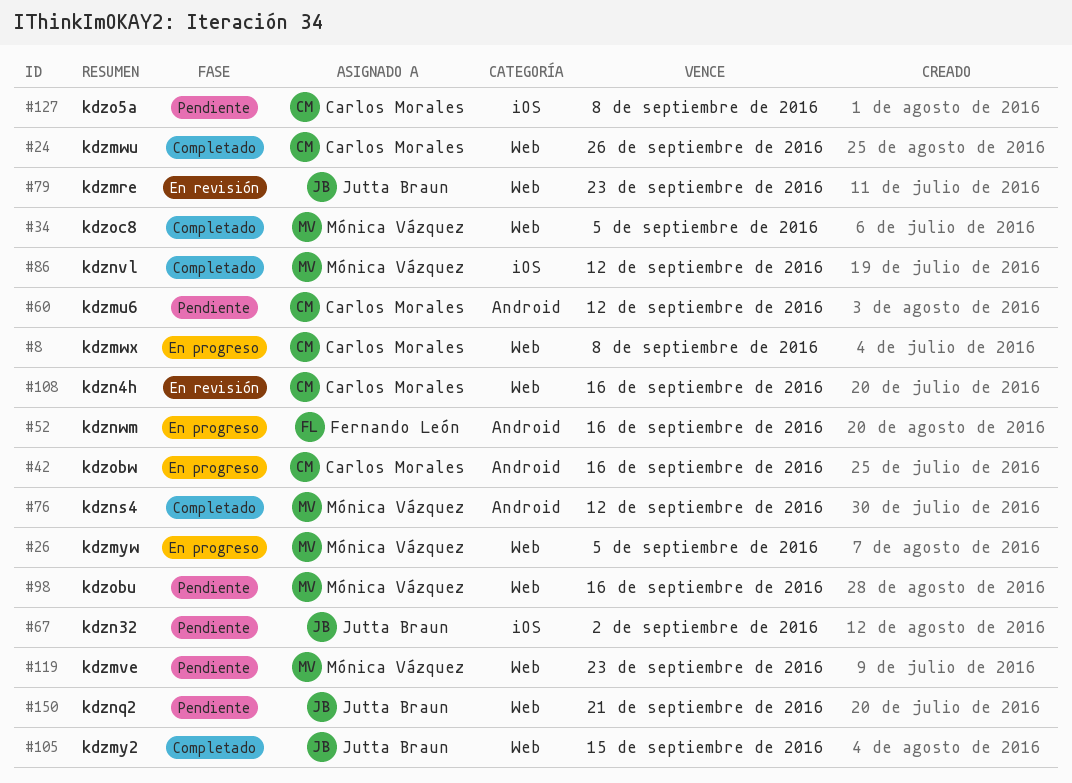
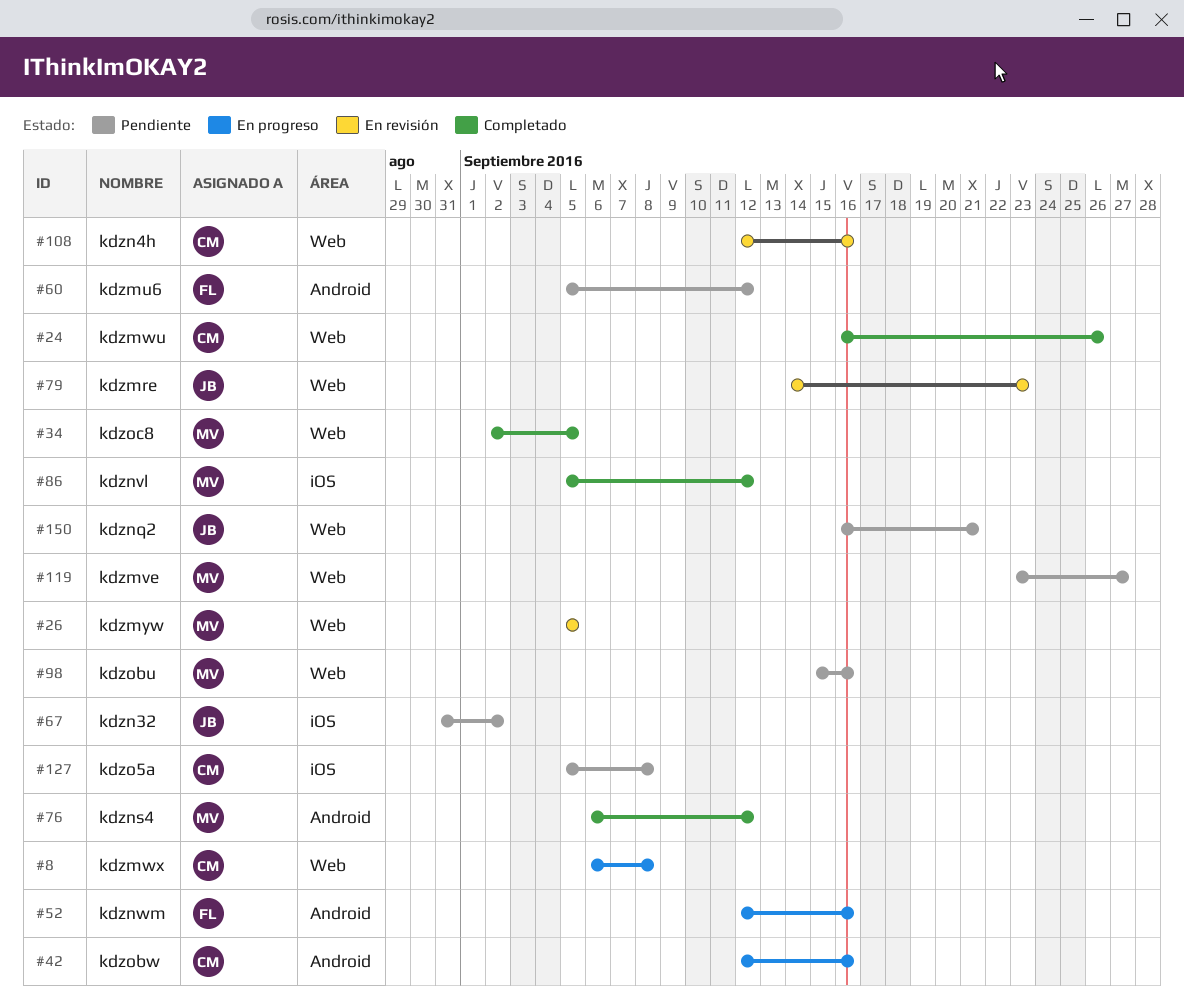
#26, status: En progreso -> En revisión
#60, owner: Carlos Morales -> Fernando León
#105: present -> none
#119, due: Sep 23 -> Sep 27

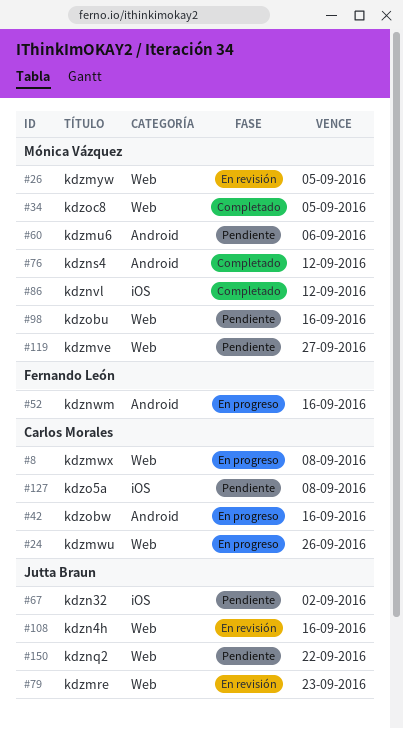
#24, status: Completado -> En progreso
#60, owner: Fernando León -> Mónica Vázquez
#60, due: Sep 12 -> Sep 6
#108, owner: Carlos Morales -> Jutta Braun
#150, due: Sep 21 -> Sep 22

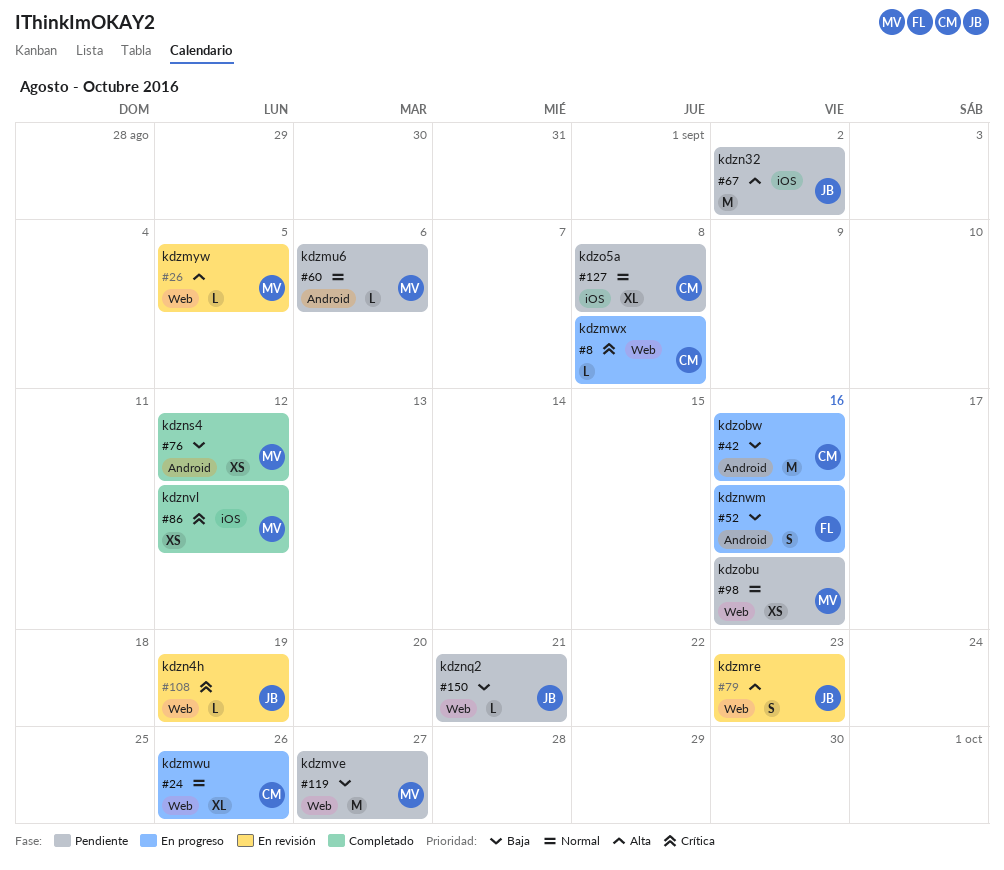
#34: present -> none
#108, due: Sep 16 -> Sep 19
#150, due: Sep 22 -> Sep 21

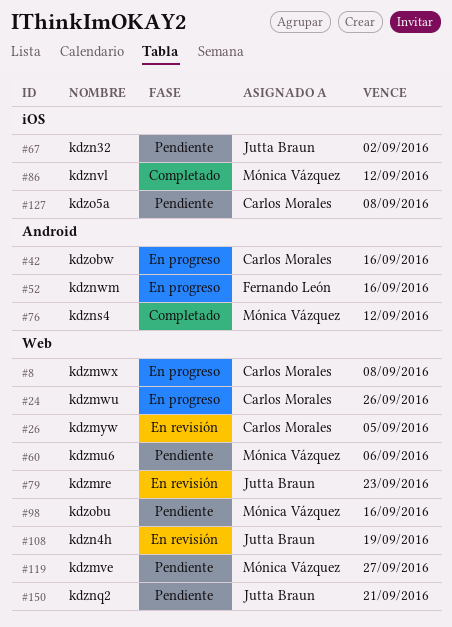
#26, owner: Mónica Vázquez -> Carlos Morales
#60, label: Android -> Web

